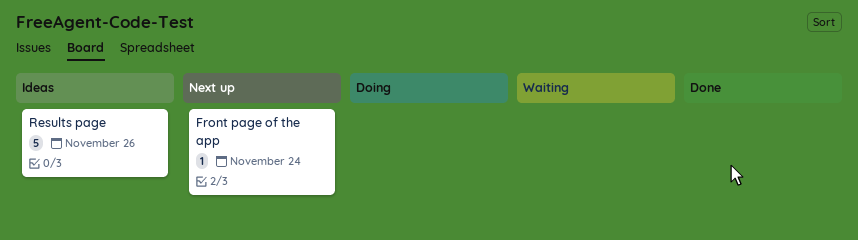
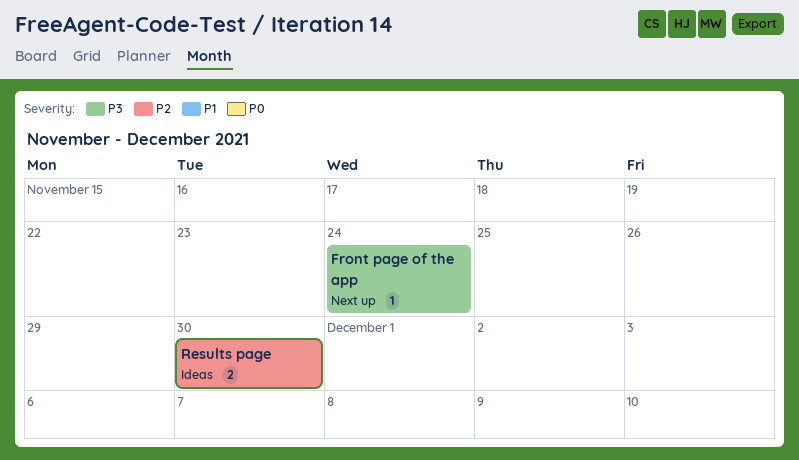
Results page, estimate: 5 -> 2
Results page, due: Nov 26 -> Nov 30

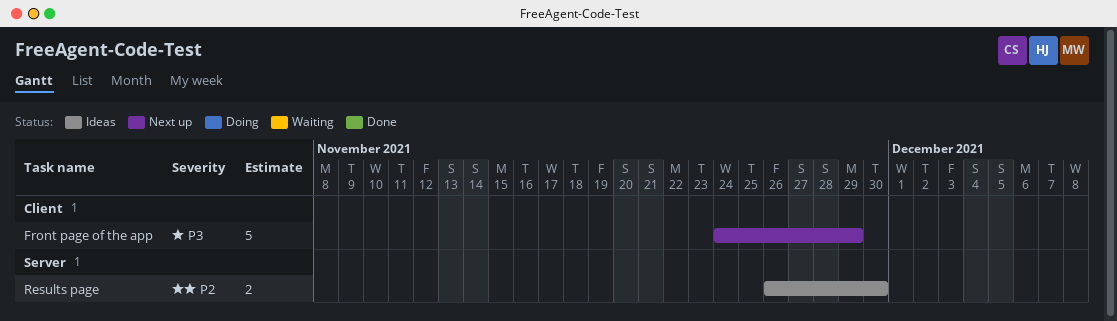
Front page of the app, estimate: 1 -> 5
Front page of the app, due: Nov 24 -> Nov 29

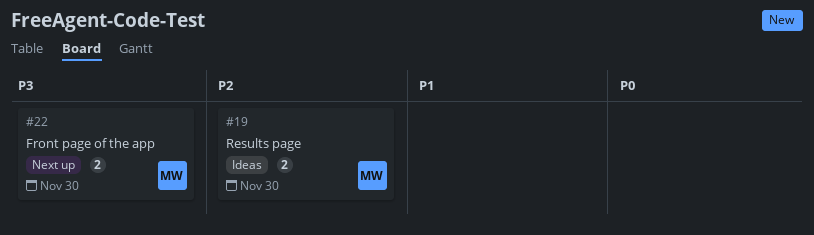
Front page of the app, estimate: 5 -> 2
Front page of the app, due: Nov 29 -> Nov 30

